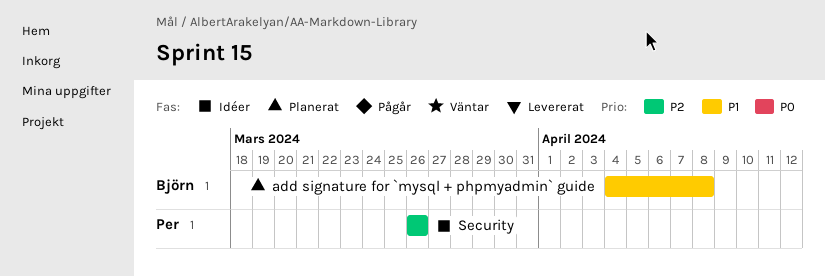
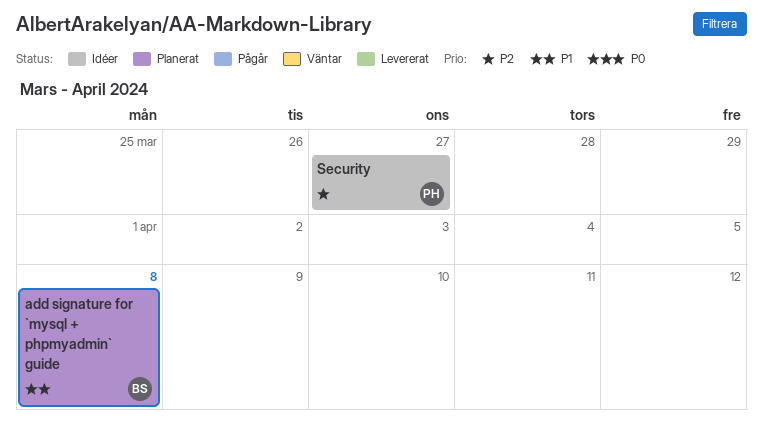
Security, due: Mar 26 -> Mar 27

